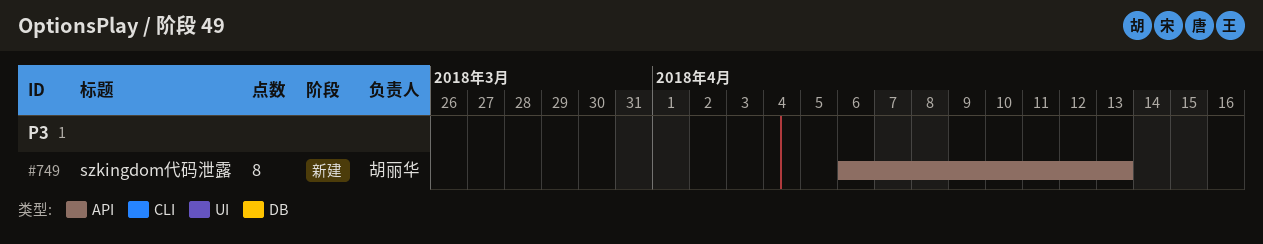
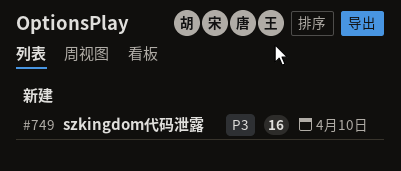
#749, estimate: 8 -> 16
#749, due: Apr 13 -> Apr 10

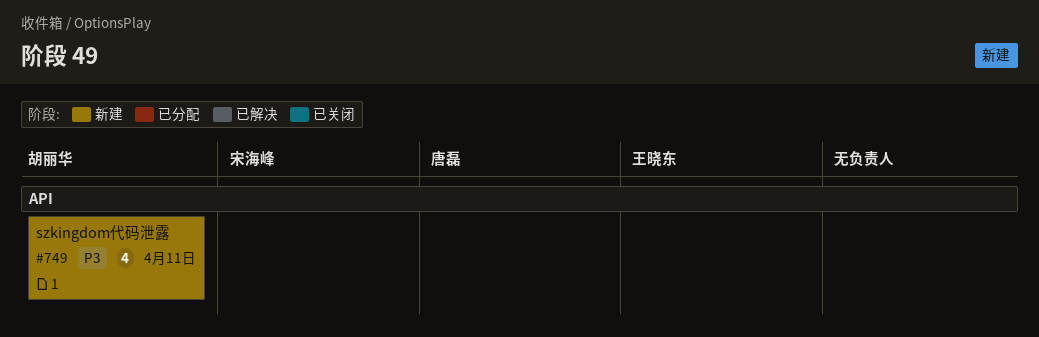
#749, estimate: 16 -> 4
#749, due: Apr 10 -> Apr 11

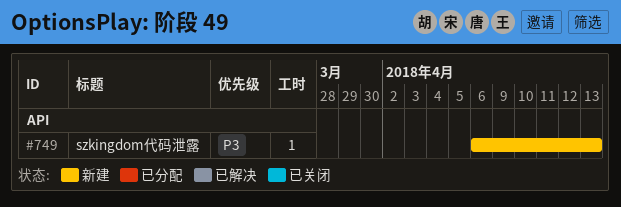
#749, estimate: 4 -> 1
#749, due: Apr 11 -> Apr 13

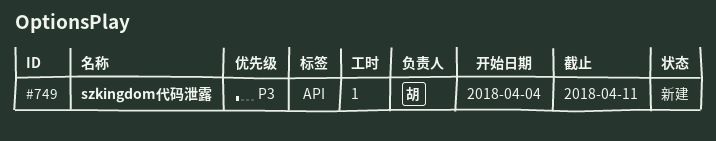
#749, start: Apr 6 -> Apr 4
#749, due: Apr 13 -> Apr 11

